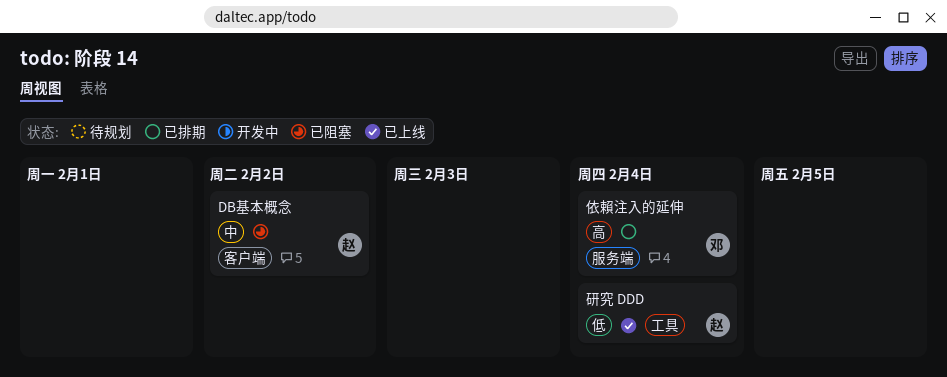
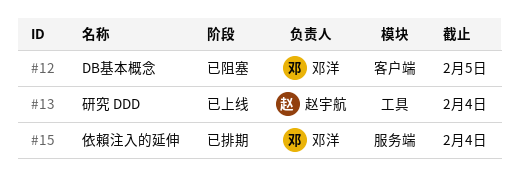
DB基本概念, owner: 赵宇航 -> 邓洋
DB基本概念, due: Feb 2 -> Feb 5

